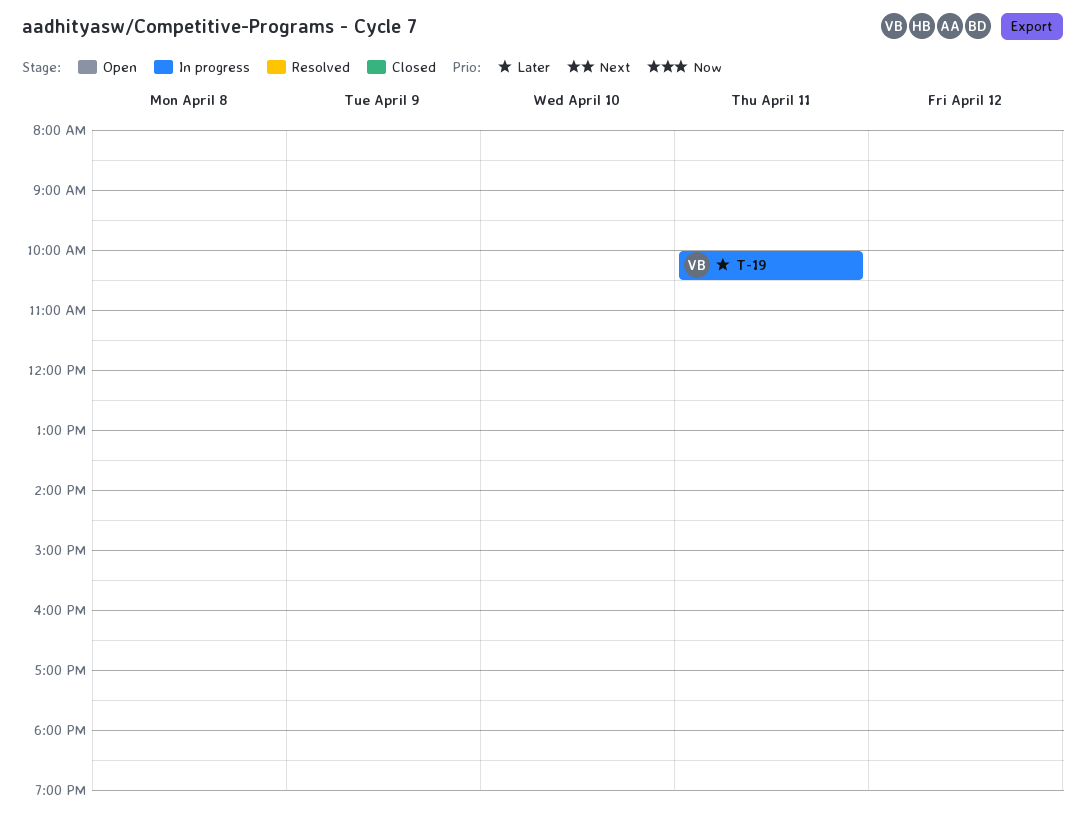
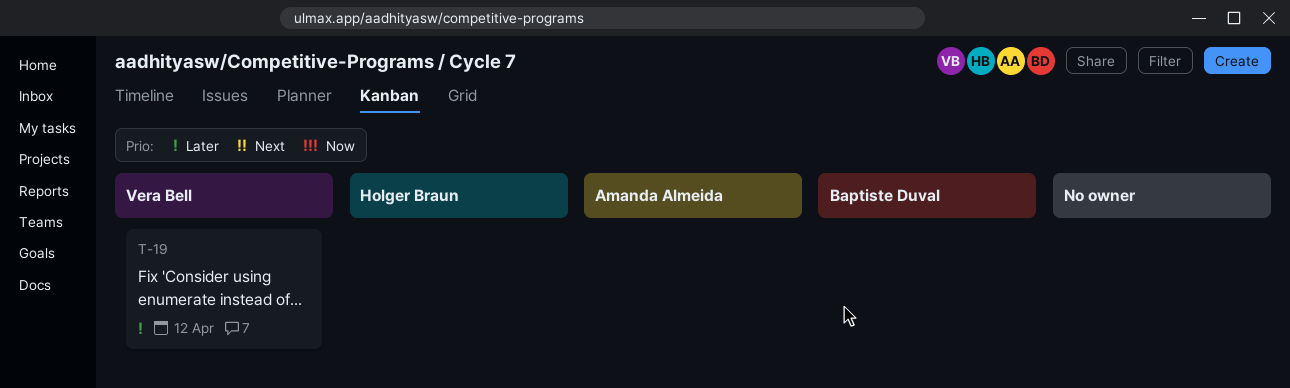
T-19, day: Apr 11 -> Apr 12

